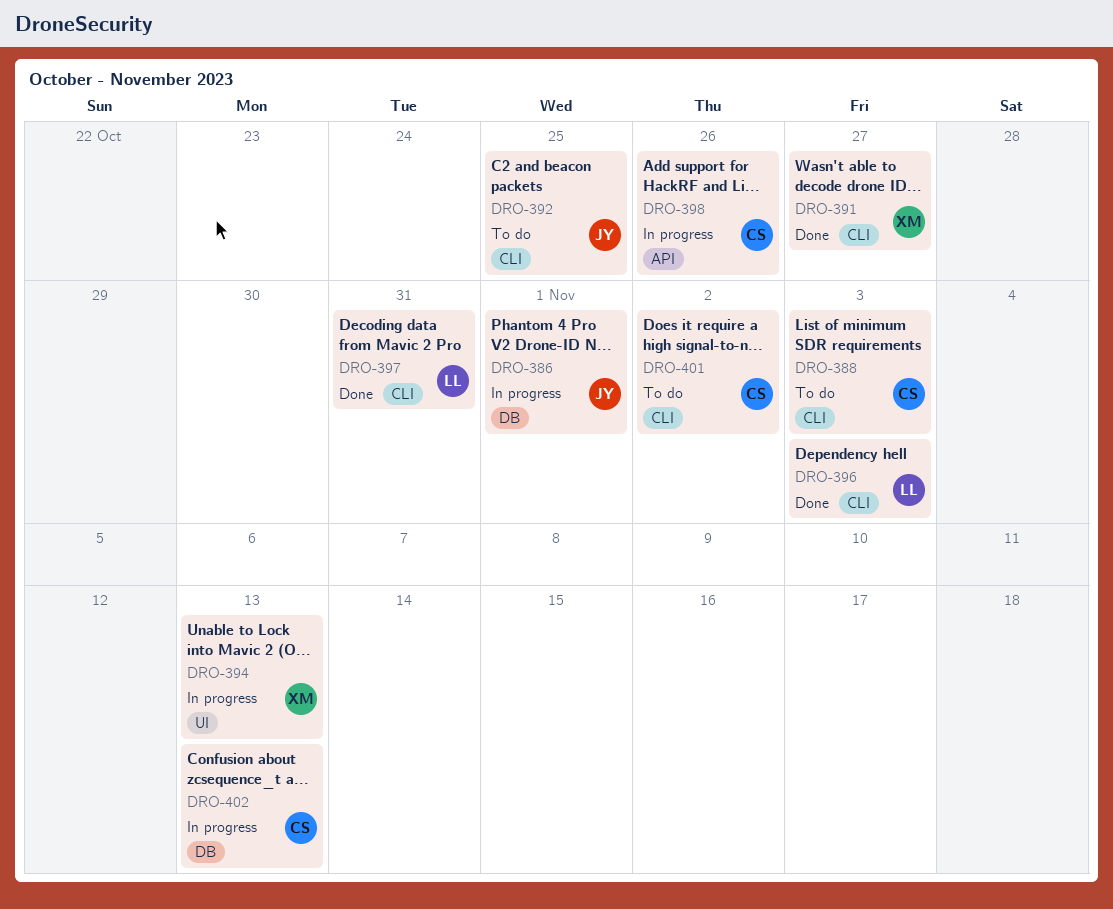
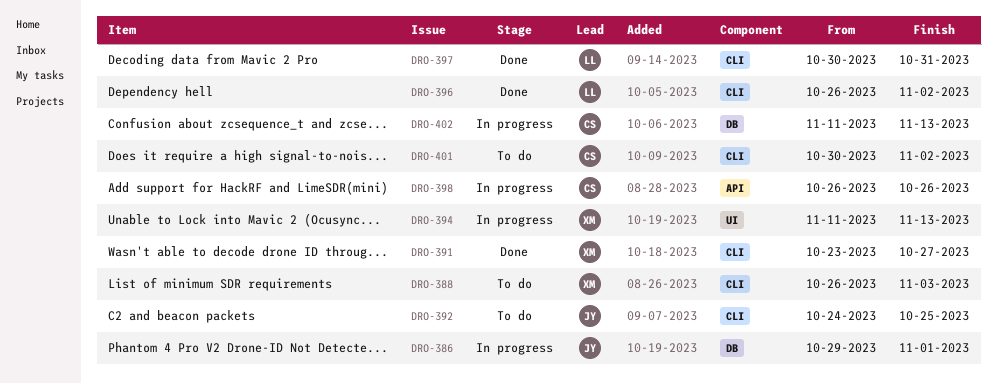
DRO-388, owner: CS -> XM
DRO-396, due: Nov 3 -> Nov 2

